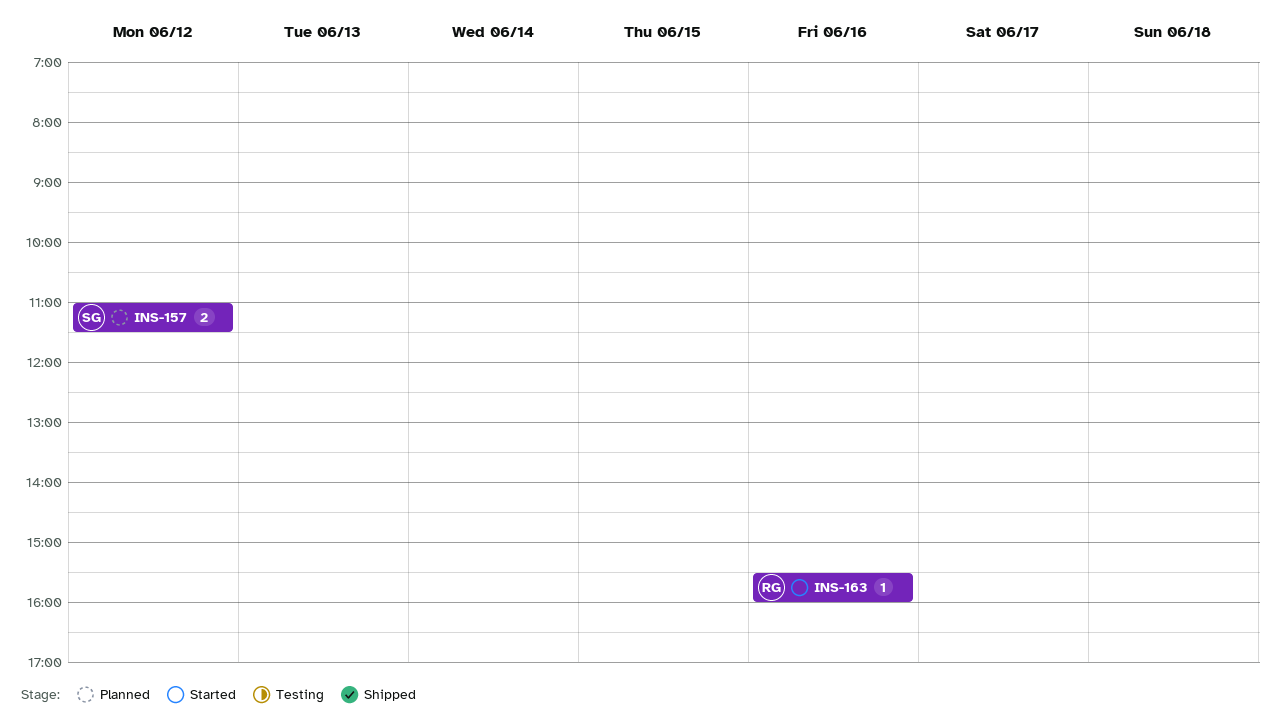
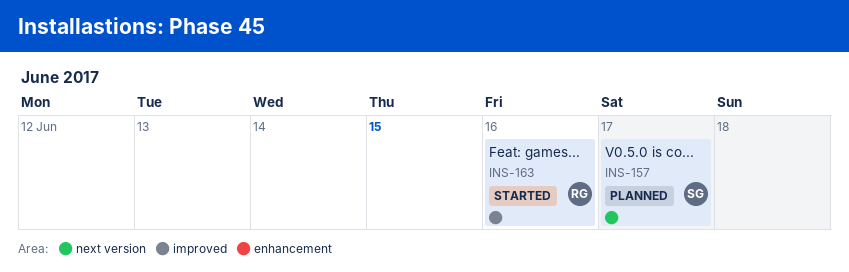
INS-157, day: Jun 12 -> Jun 17

